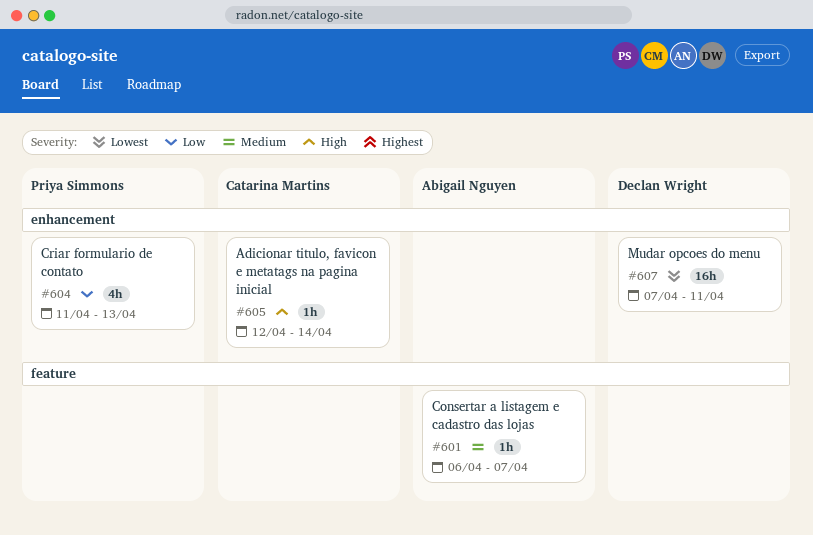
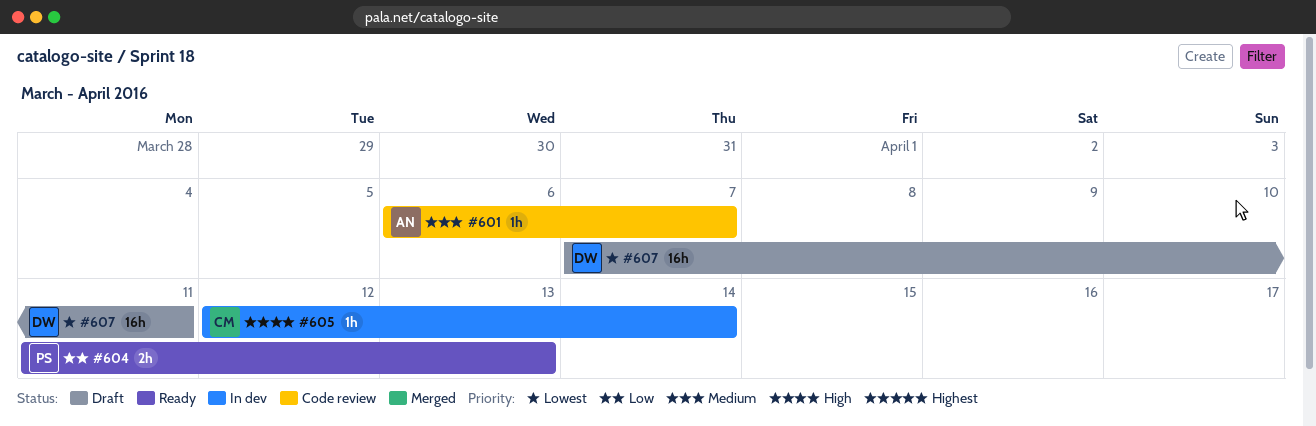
#604, estimate: 4h -> 2h

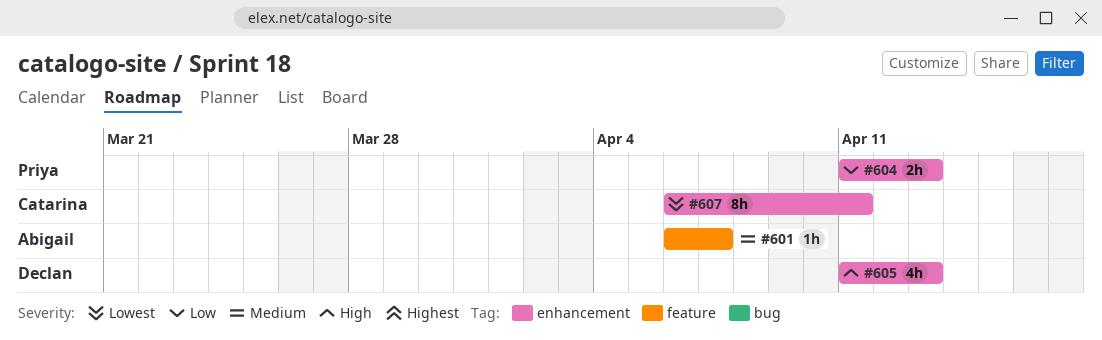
#605, owner: Catarina -> Declan
#605, estimate: 1h -> 4h
#605, start: Apr 12 -> Apr 11
#605, due: Apr 14 -> Apr 13
#607, owner: Declan -> Catarina
#607, estimate: 16h -> 8h
#607, start: Apr 7 -> Apr 6

